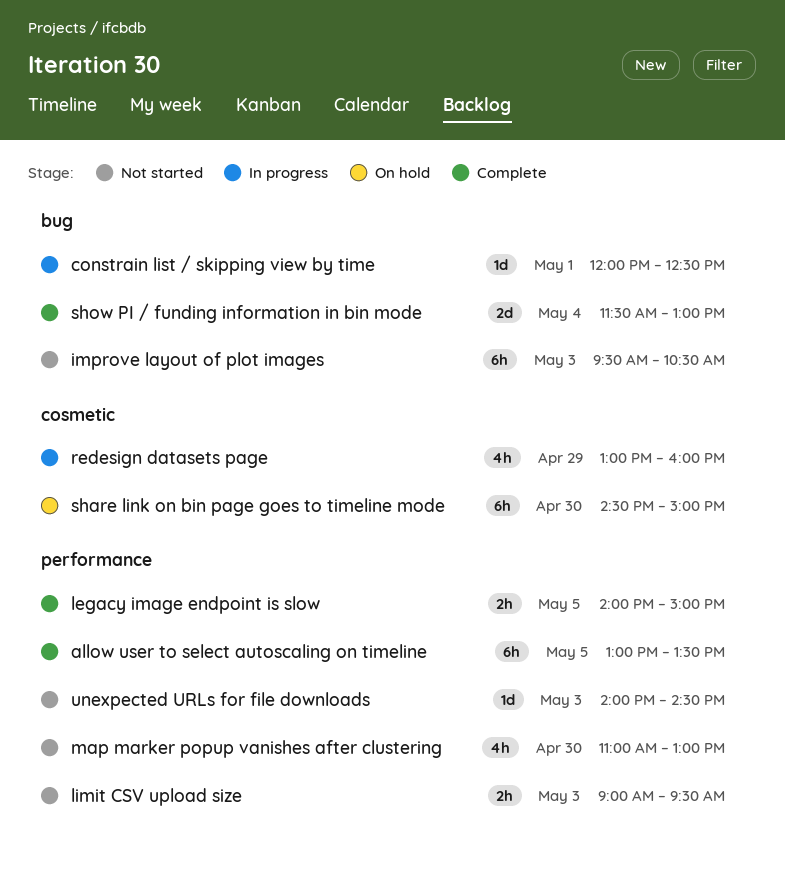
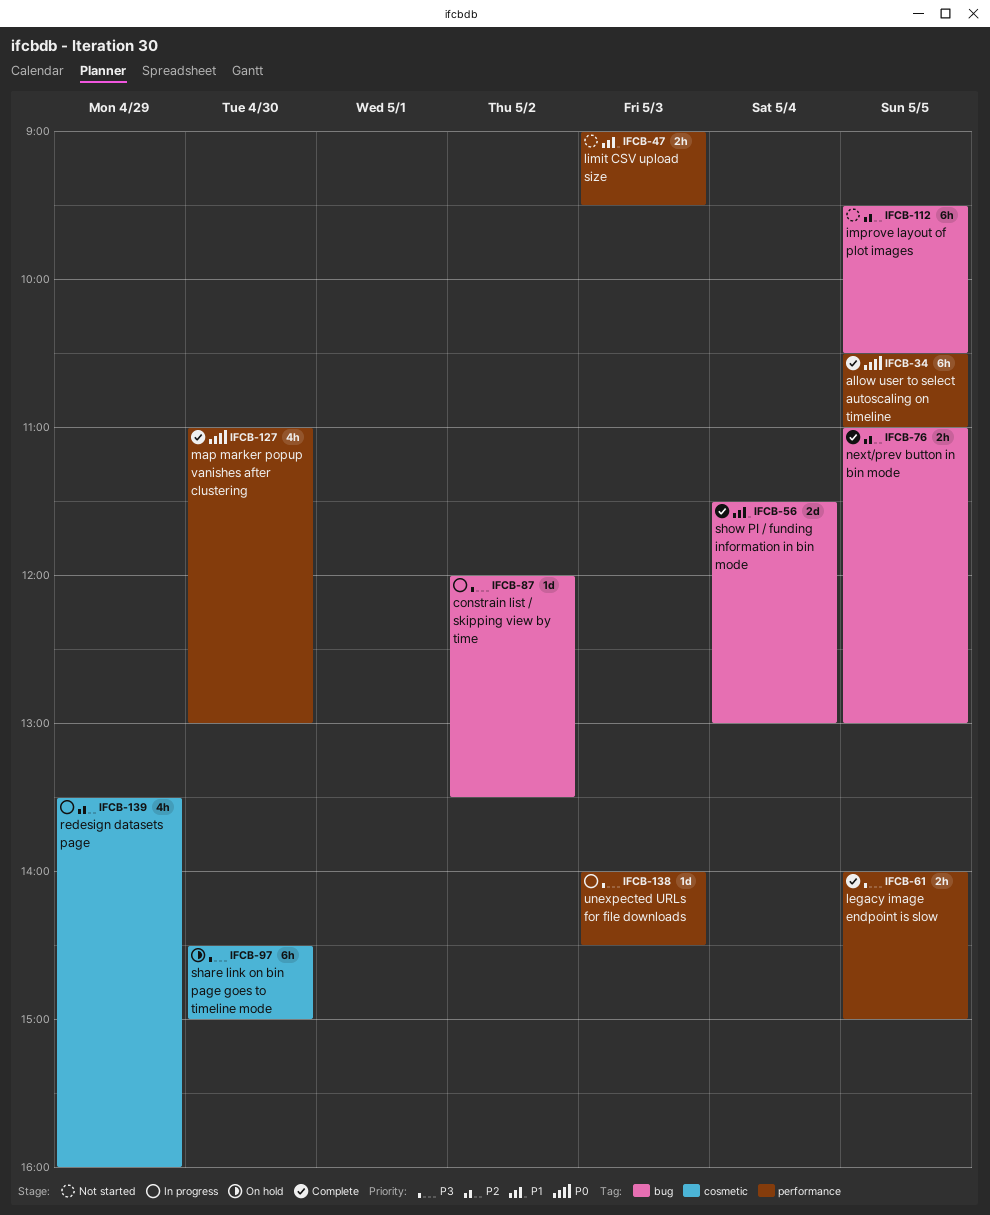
allow user to select autoscaling on timeline, begins: 13:00 -> 10:30
allow user to select autoscaling on timeline, ends: 13:30 -> 11:00
constrain list / skipping view by time, day: May 1 -> May 2
constrain list / skipping view by time, ends: 12:30 -> 13:30
improve layout of plot images, day: May 3 -> May 5
map marker popup vanishes after clustering, status: Not started -> Complete
next/prev button in bin mode: none -> present
redesign datasets page, begins: 13:00 -> 13:30
unexpected URLs for file downloads, status: Not started -> In progress

